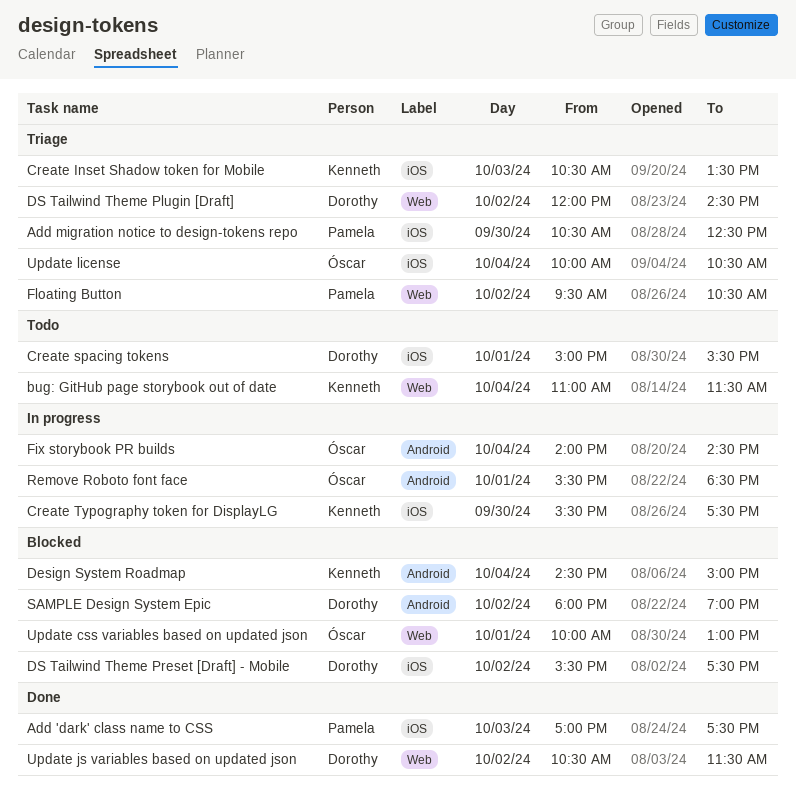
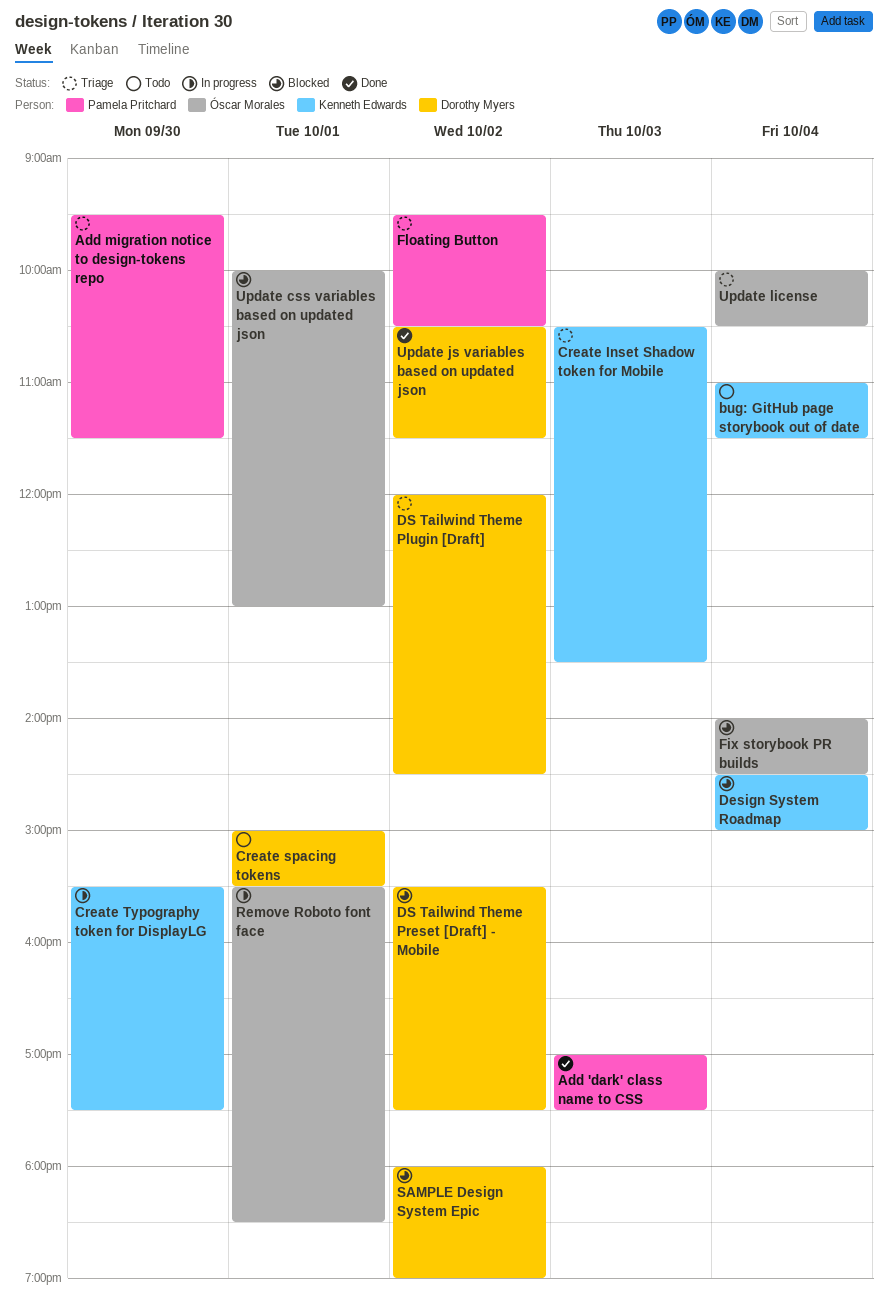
Add migration notice to design-tokens repo, begins: 10:30 -> 09:30
Add migration notice to design-tokens repo, ends: 12:30 -> 11:30
Fix storybook PR builds, status: In progress -> Blocked

